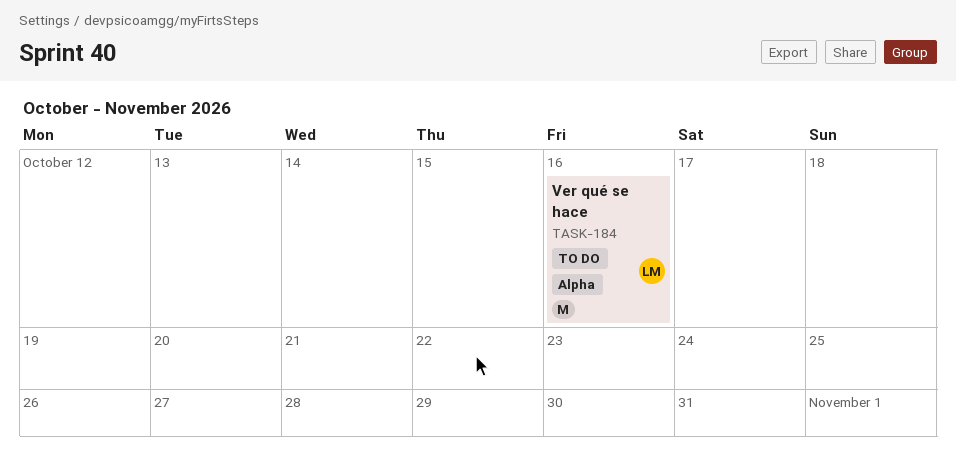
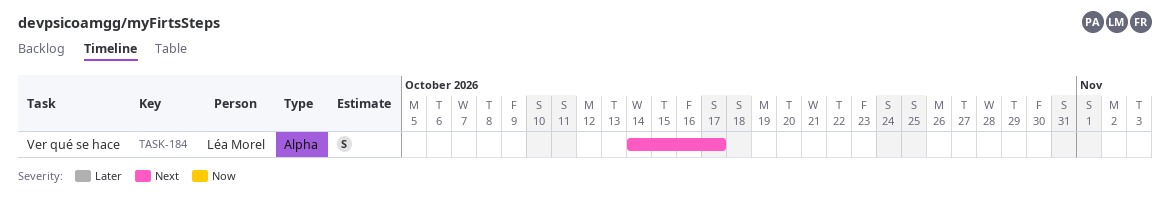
TASK-184, estimate: M -> S
TASK-184, due: Oct 16 -> Oct 17

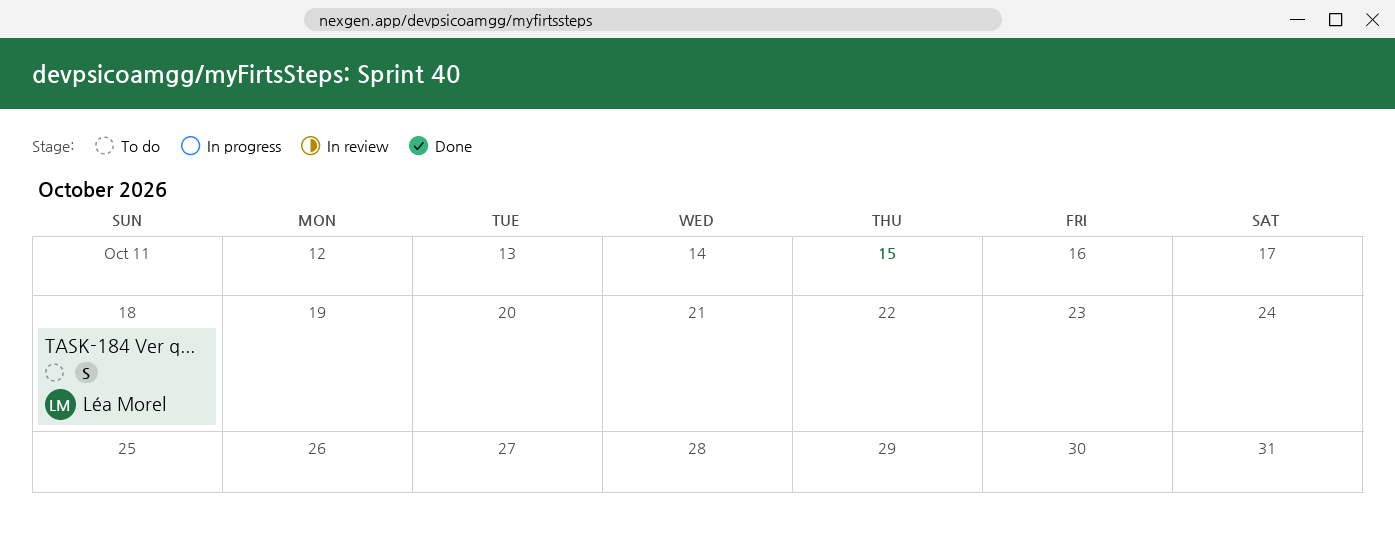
TASK-184, due: Oct 17 -> Oct 18

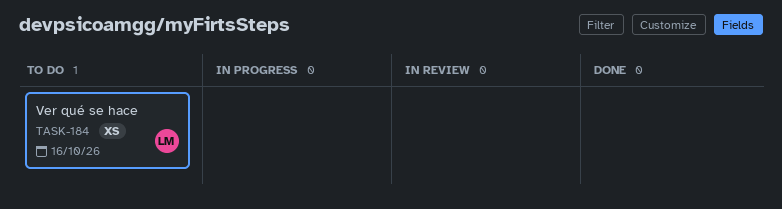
TASK-184, estimate: S -> XS
TASK-184, due: Oct 18 -> Oct 16

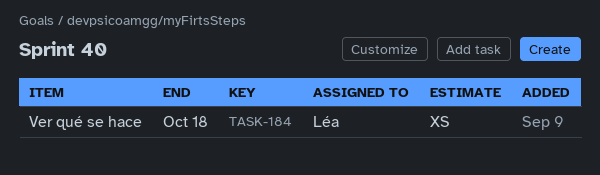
TASK-184, due: Oct 16 -> Oct 18

